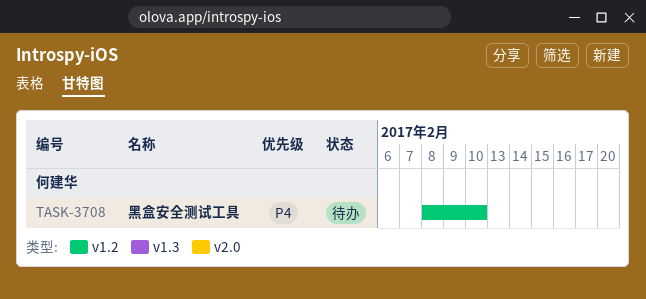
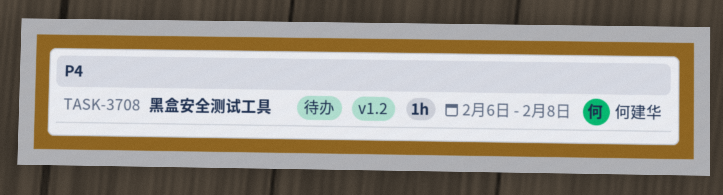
TASK-3708, start: Feb 8 -> Feb 6
TASK-3708, due: Feb 10 -> Feb 8

